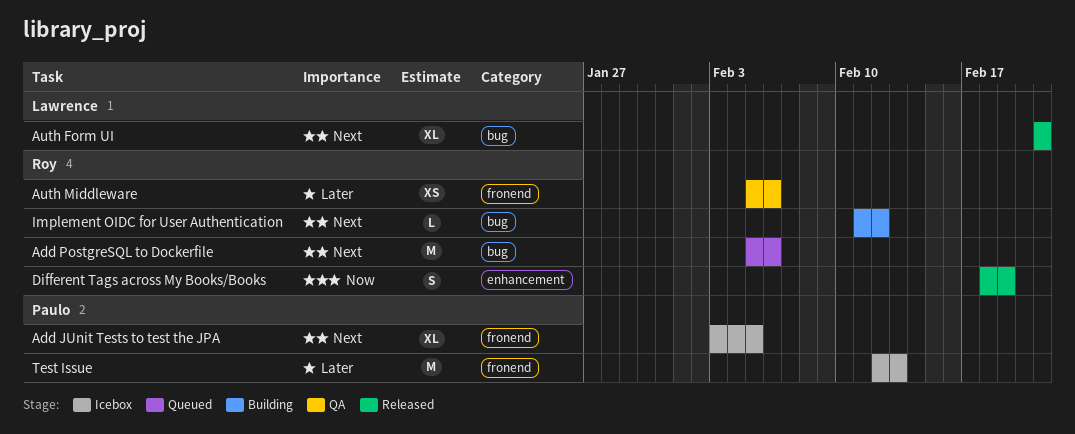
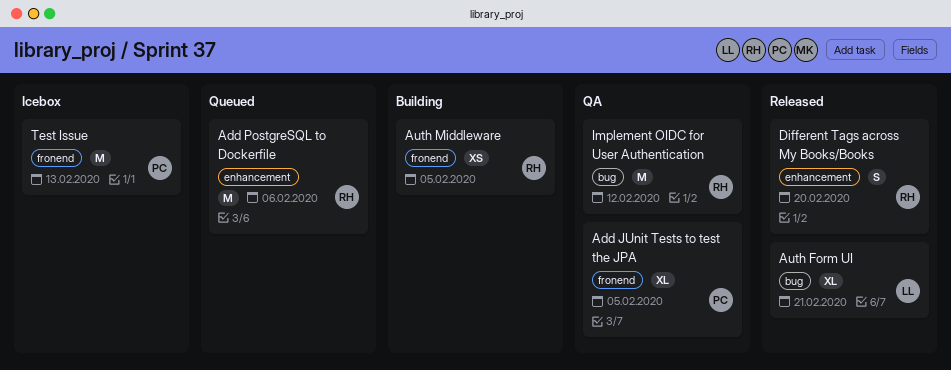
Add JUnit Tests to test the JPA, status: Icebox -> QA
Add PostgreSQL to Dockerfile, label: bug -> enhancement
Auth Middleware, status: QA -> Building
Auth Middleware, due: Feb 6 -> Feb 5
Different Tags across My Books/Books, due: Feb 19 -> Feb 20
Implement OIDC for User Authentication, status: Building -> QA
Implement OIDC for User Authentication, estimate: L -> M

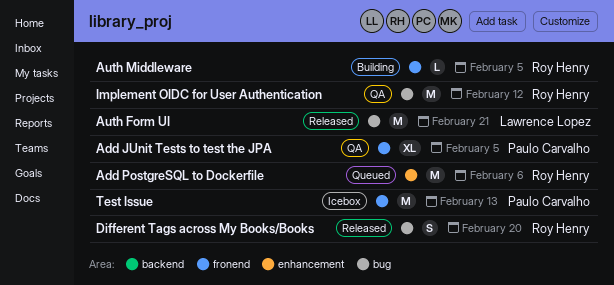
Auth Form UI, estimate: XL -> M
Auth Middleware, estimate: XS -> L
Different Tags across My Books/Books, label: enhancement -> bug

